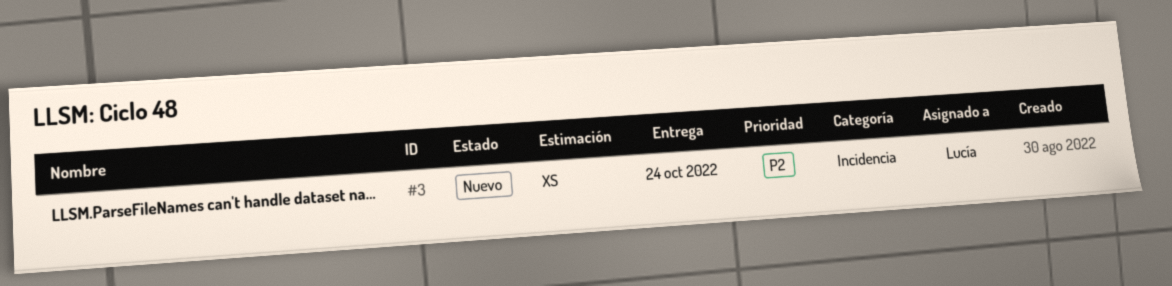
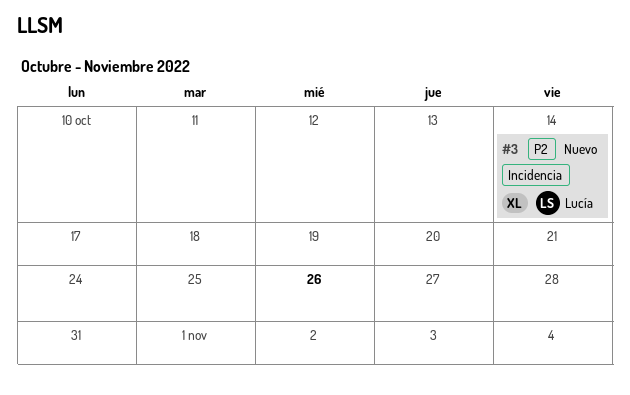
#3, estimate: XS -> XL
#3, due: Oct 24 -> Oct 14

